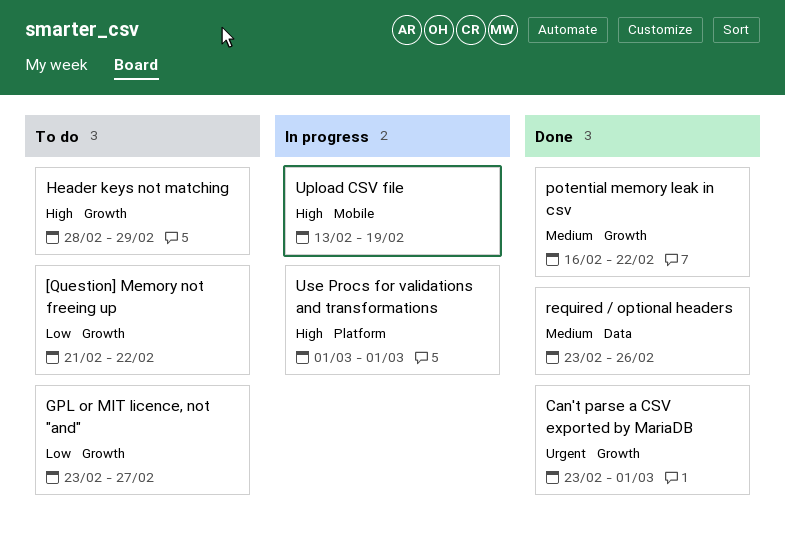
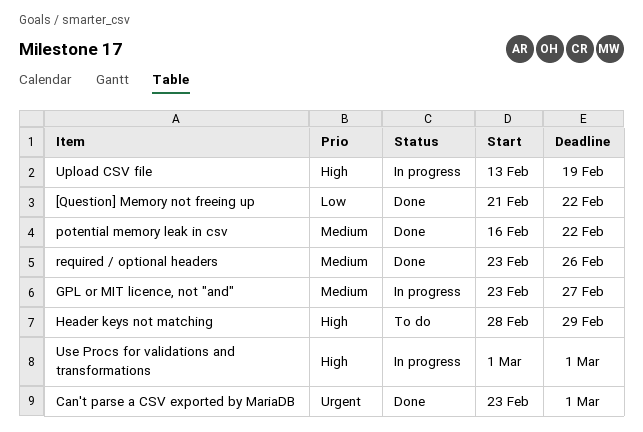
[Question] Memory not freeing up, status: To do -> Done
GPL or MIT licence, not "and", status: To do -> In progress
GPL or MIT licence, not "and", priority: Low -> Medium

